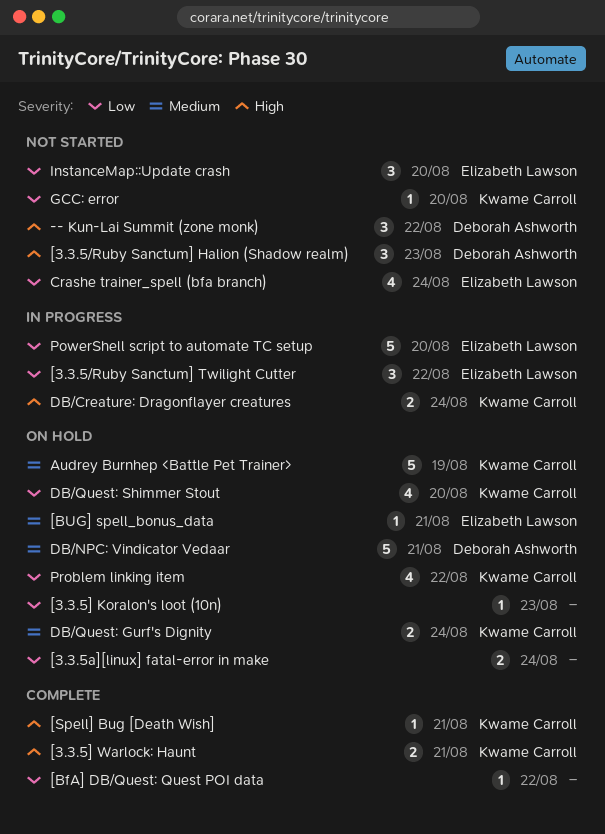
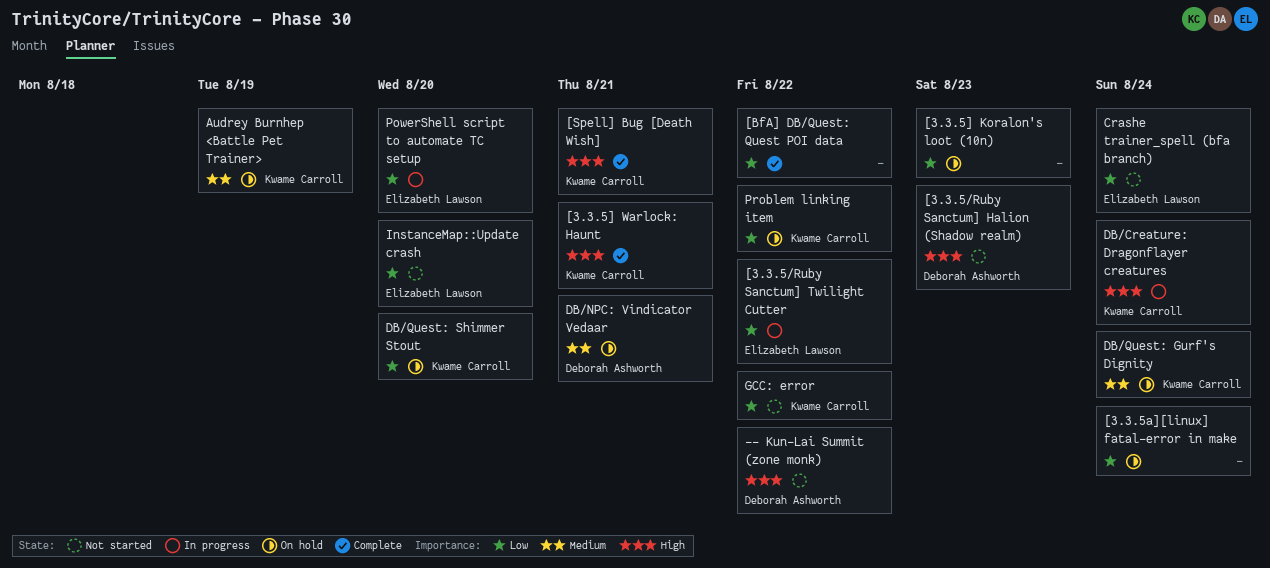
[BUG] spell_bonus_data: present -> none
GCC: error, due: Aug 20 -> Aug 22

